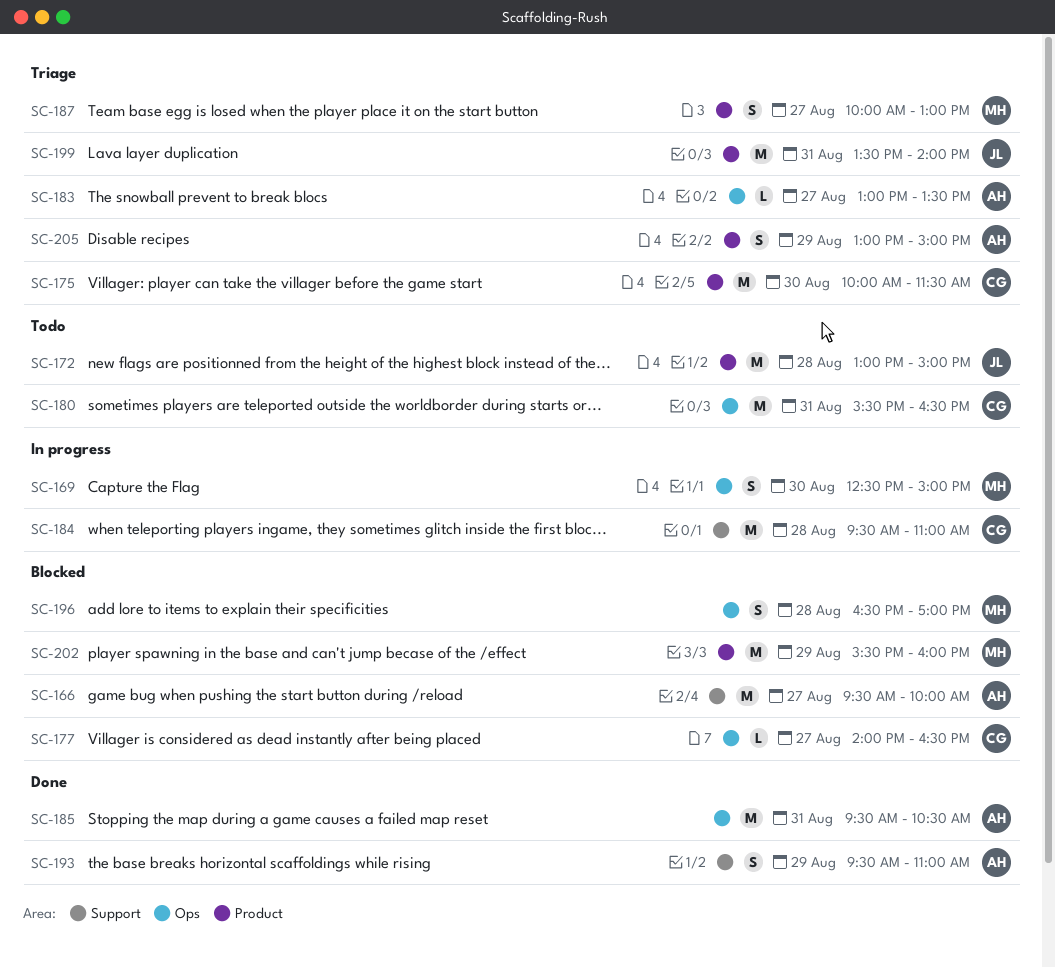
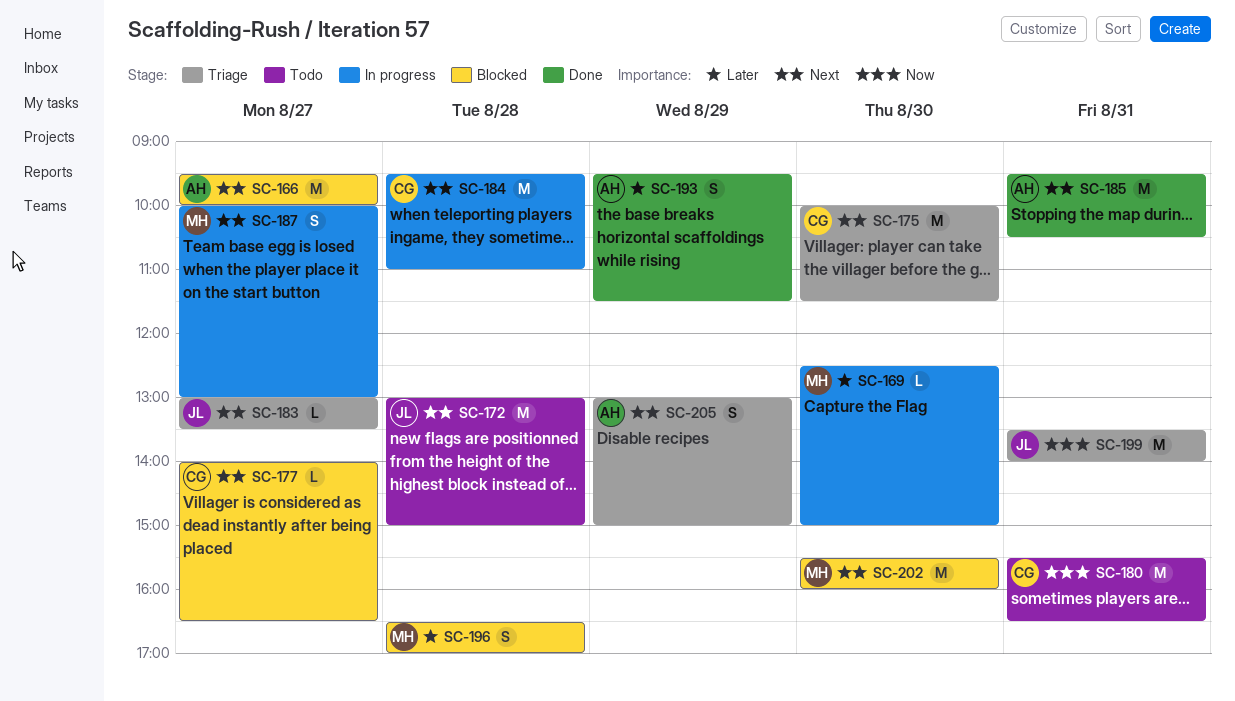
SC-169, estimate: S -> L
SC-183, owner: AH -> JL
SC-187, status: Triage -> In progress
SC-193, ends: 11:00 -> 11:30
SC-202, day: Aug 29 -> Aug 30

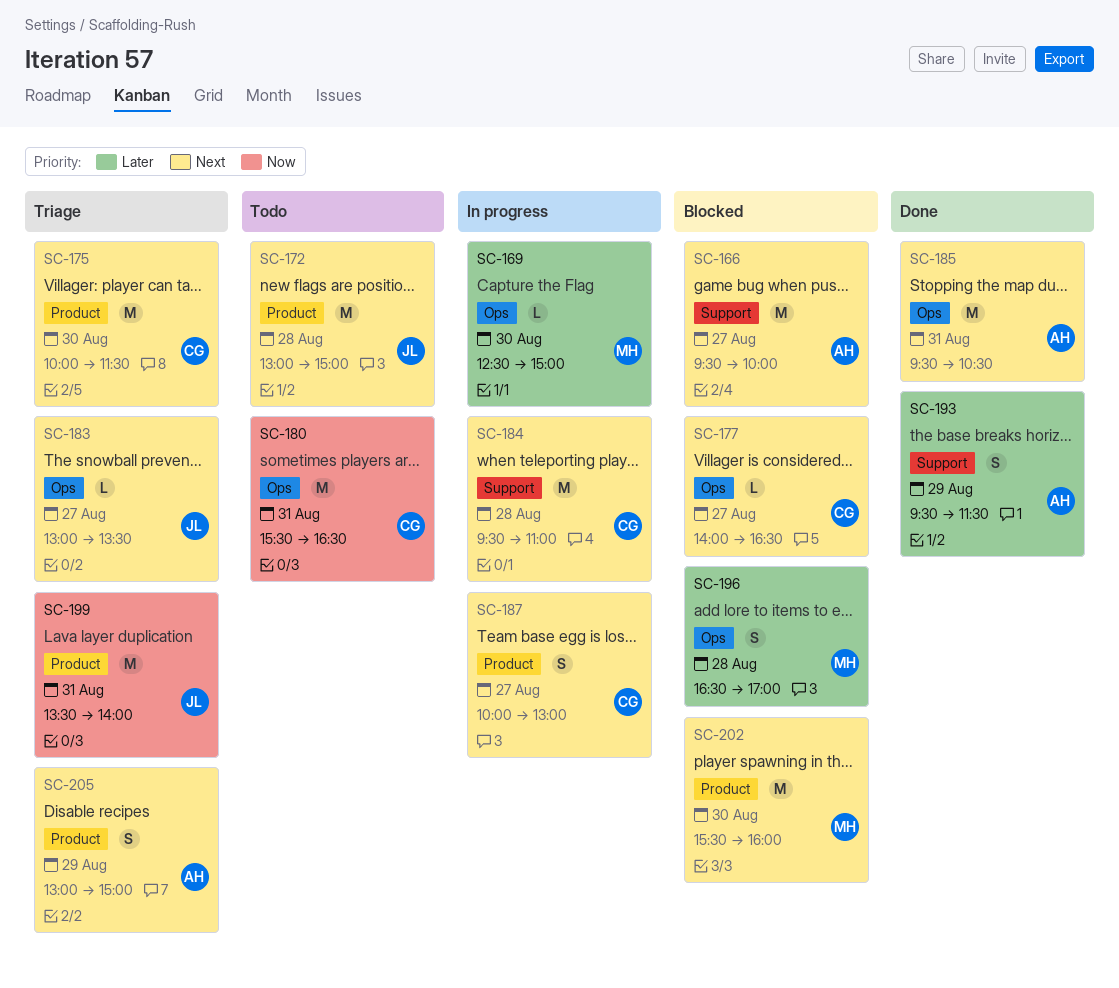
SC-187, owner: MH -> CG

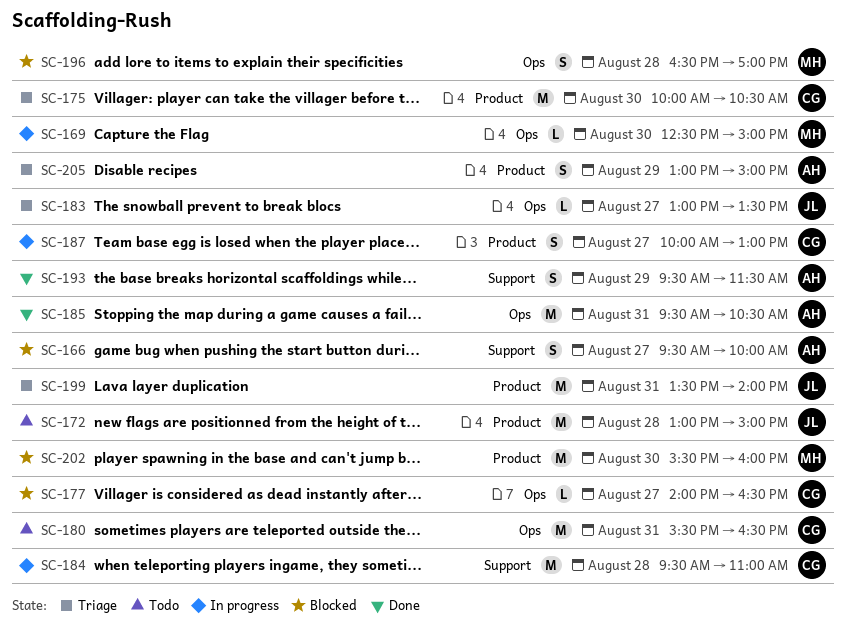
SC-166, estimate: M -> S
SC-175, ends: 11:30 -> 10:30

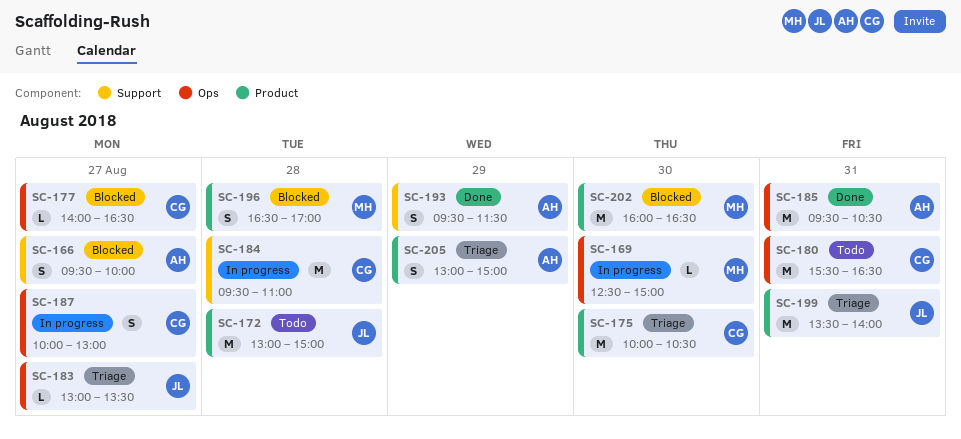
SC-187, label: Product -> Ops
SC-196, label: Ops -> Product
SC-202, begins: 15:30 -> 16:00
SC-202, ends: 16:00 -> 16:30

